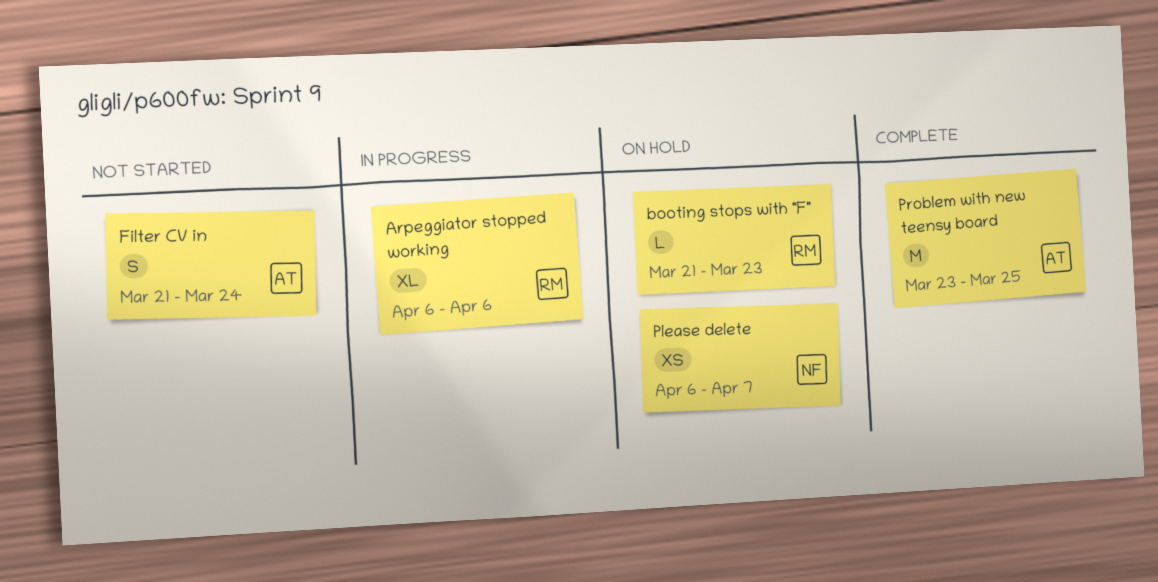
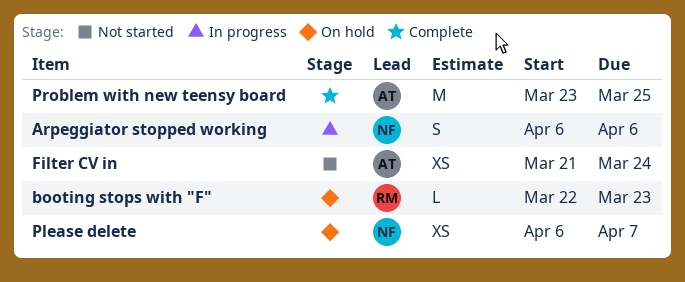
Arpeggiator stopped working, owner: RM -> NF
Arpeggiator stopped working, estimate: XL -> S
booting stops with "F", start: Mar 21 -> Mar 22
Filter CV in, estimate: S -> XS

